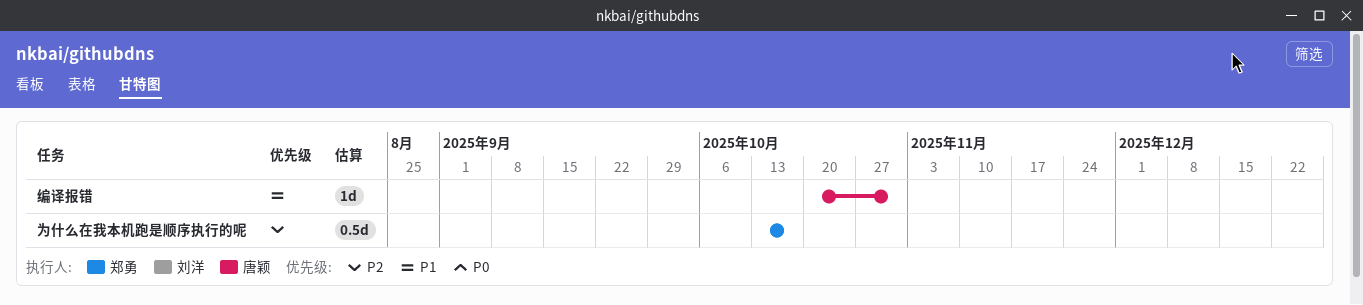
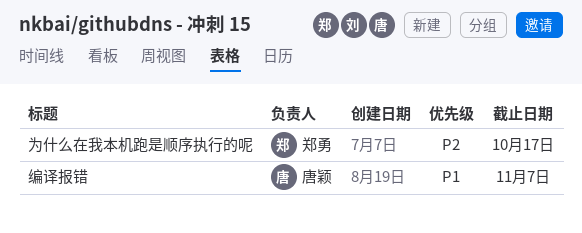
编译报错, due: Oct 31 -> Nov 7

